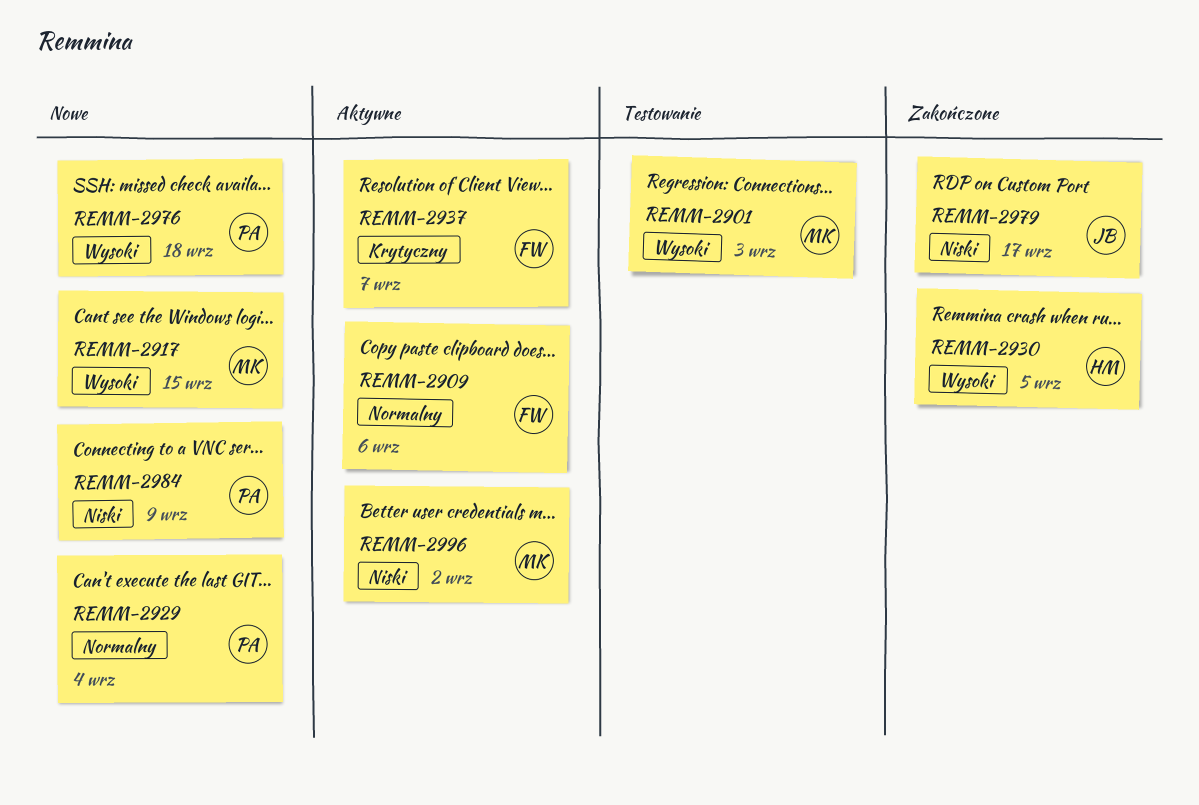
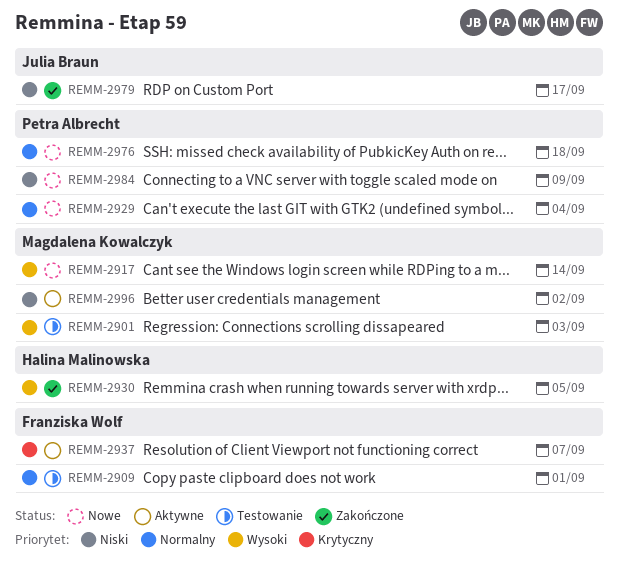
REMM-2909, status: Aktywne -> Testowanie
REMM-2909, due: Sep 6 -> Sep 1
REMM-2917, due: Sep 15 -> Sep 14
REMM-2976, priority: Wysoki -> Normalny

